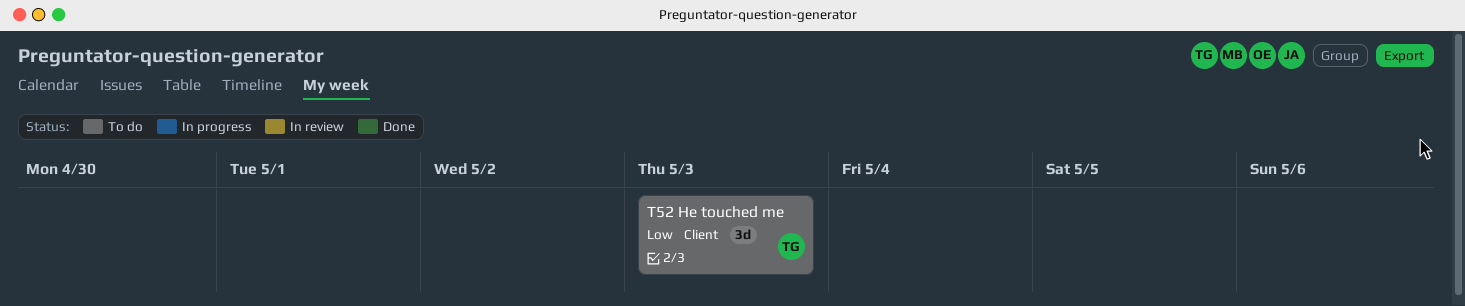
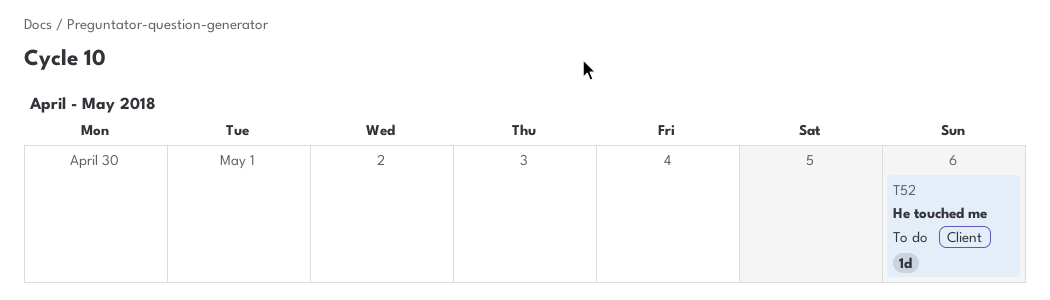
T52, estimate: 3d -> 1d
T52, due: May 3 -> May 6

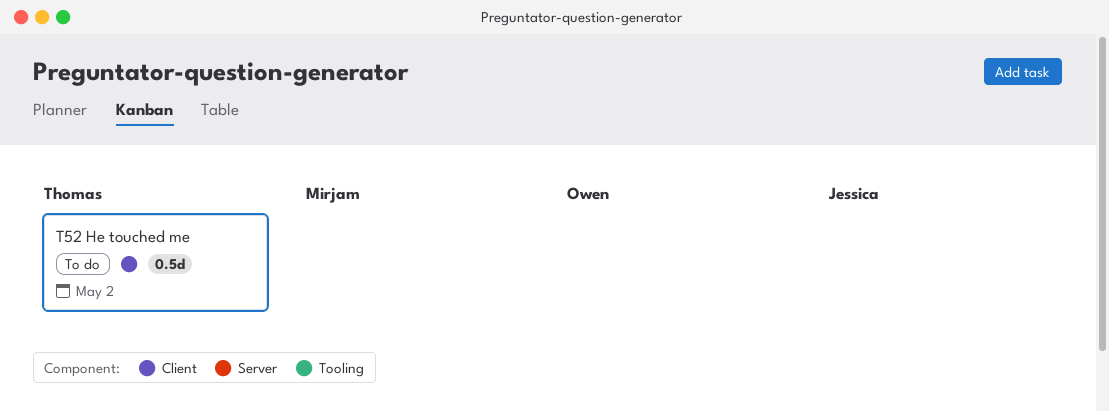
T52, estimate: 1d -> 0.5d
T52, due: May 6 -> May 2

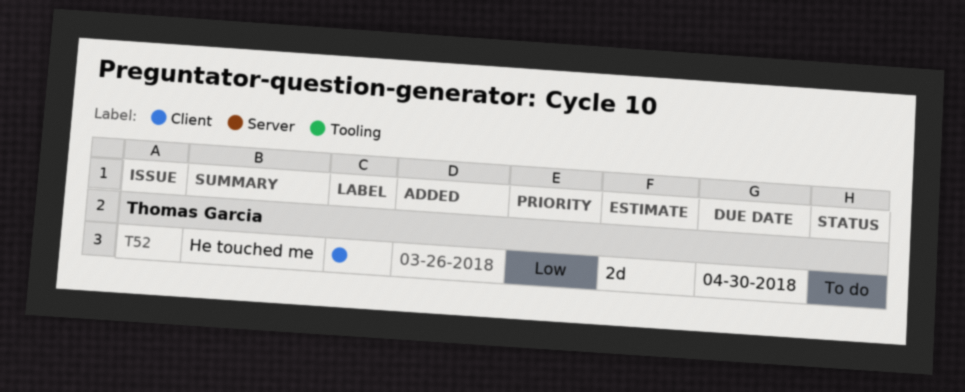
T52, estimate: 0.5d -> 2d
T52, due: May 2 -> Apr 30

